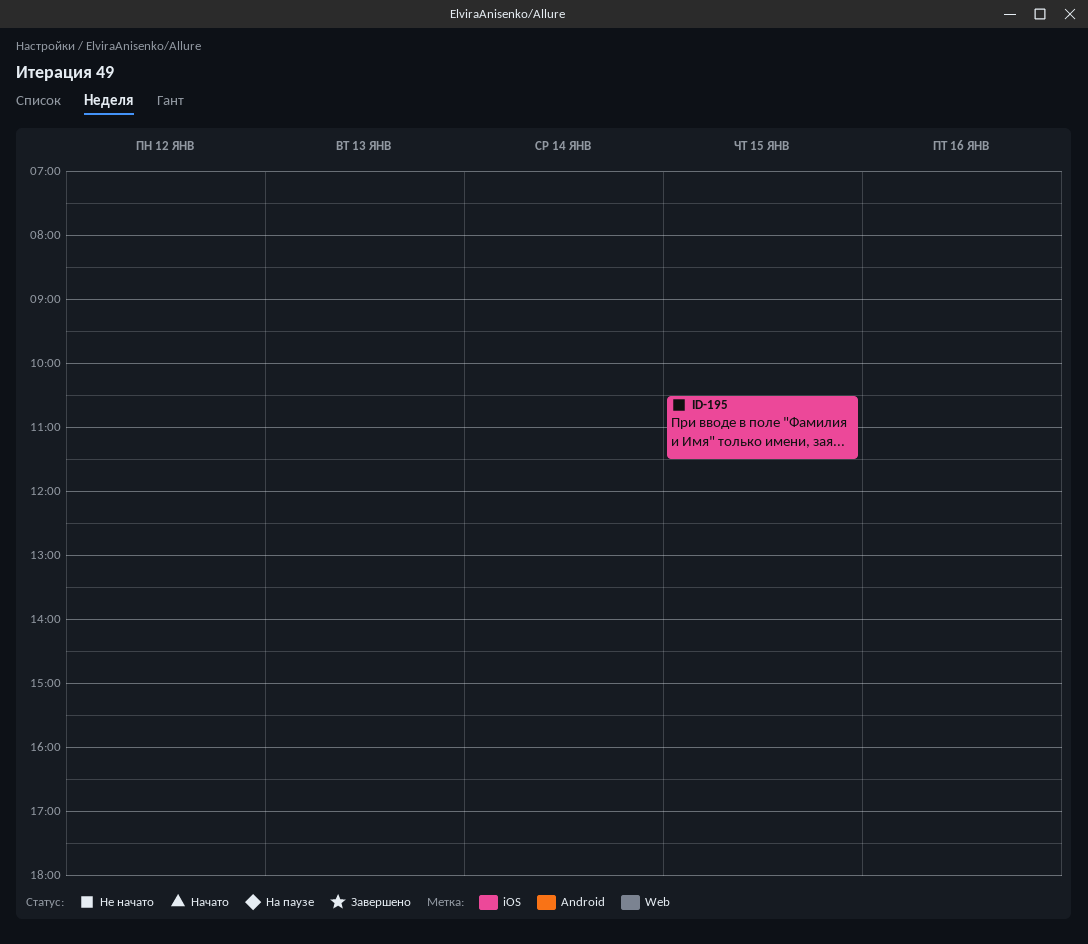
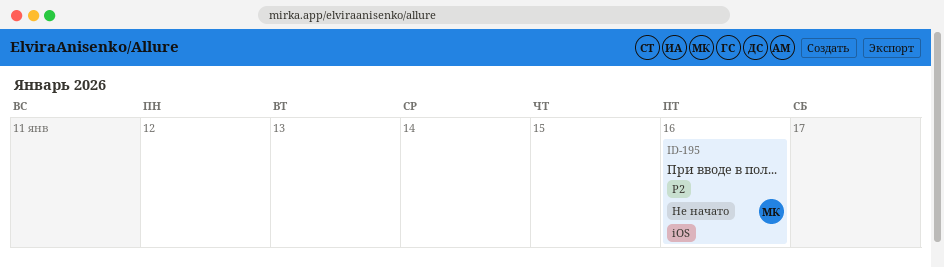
ID-195, day: Jan 15 -> Jan 16

